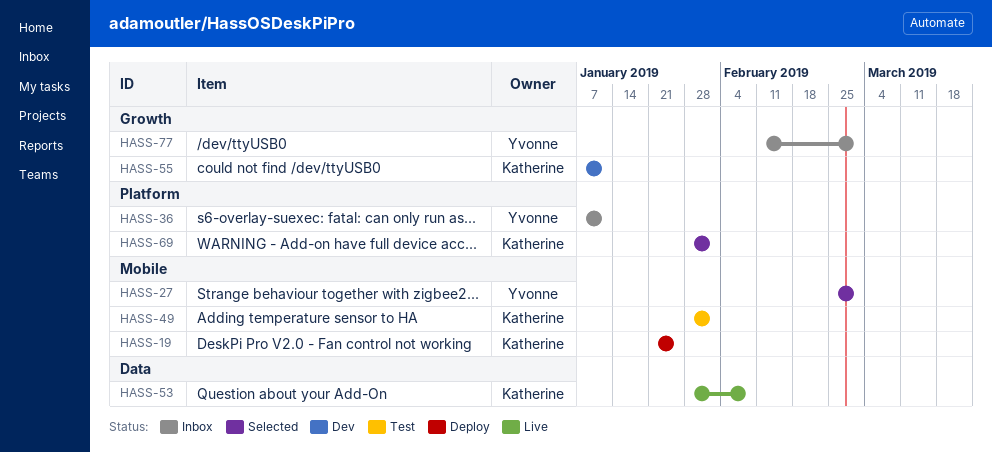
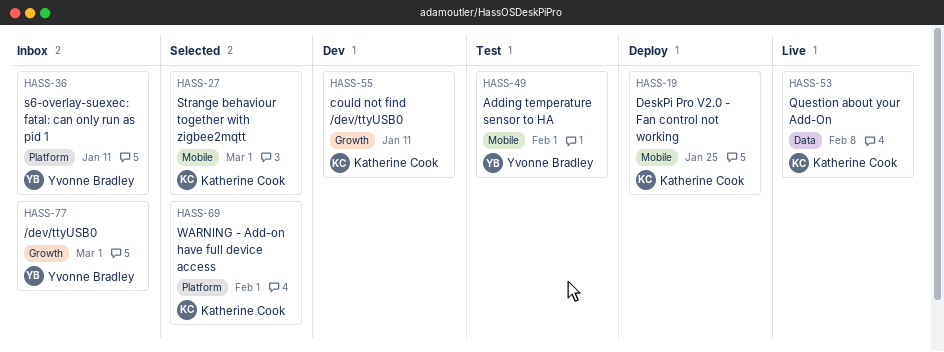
HASS-27, owner: Yvonne Bradley -> Katherine Cook
HASS-49, owner: Katherine Cook -> Yvonne Bradley

